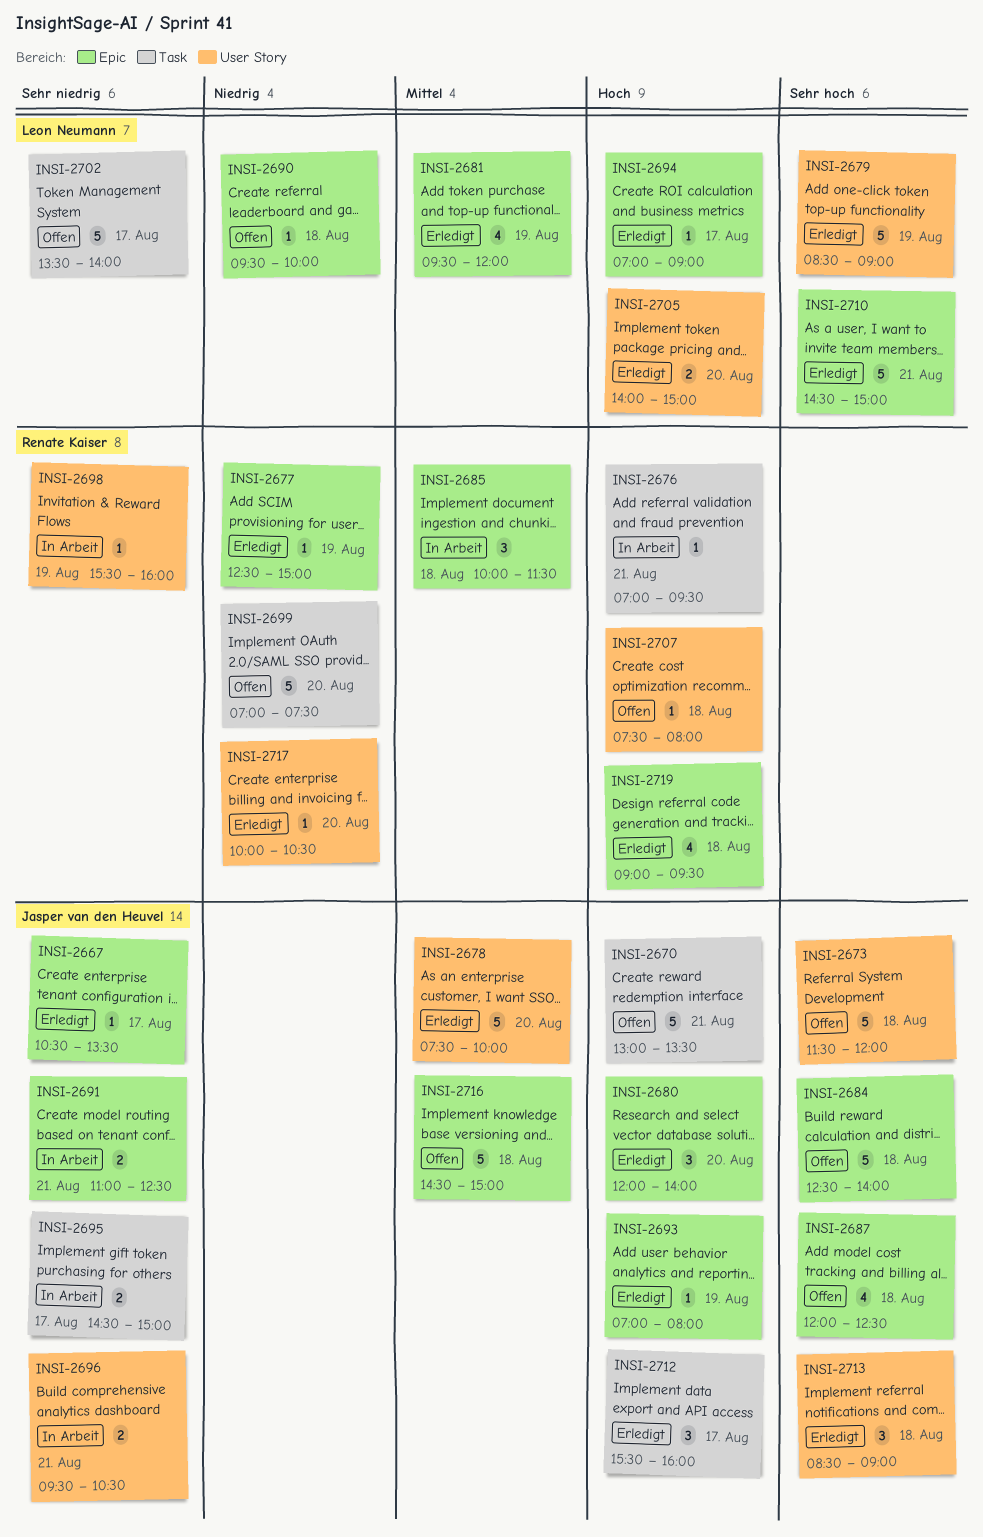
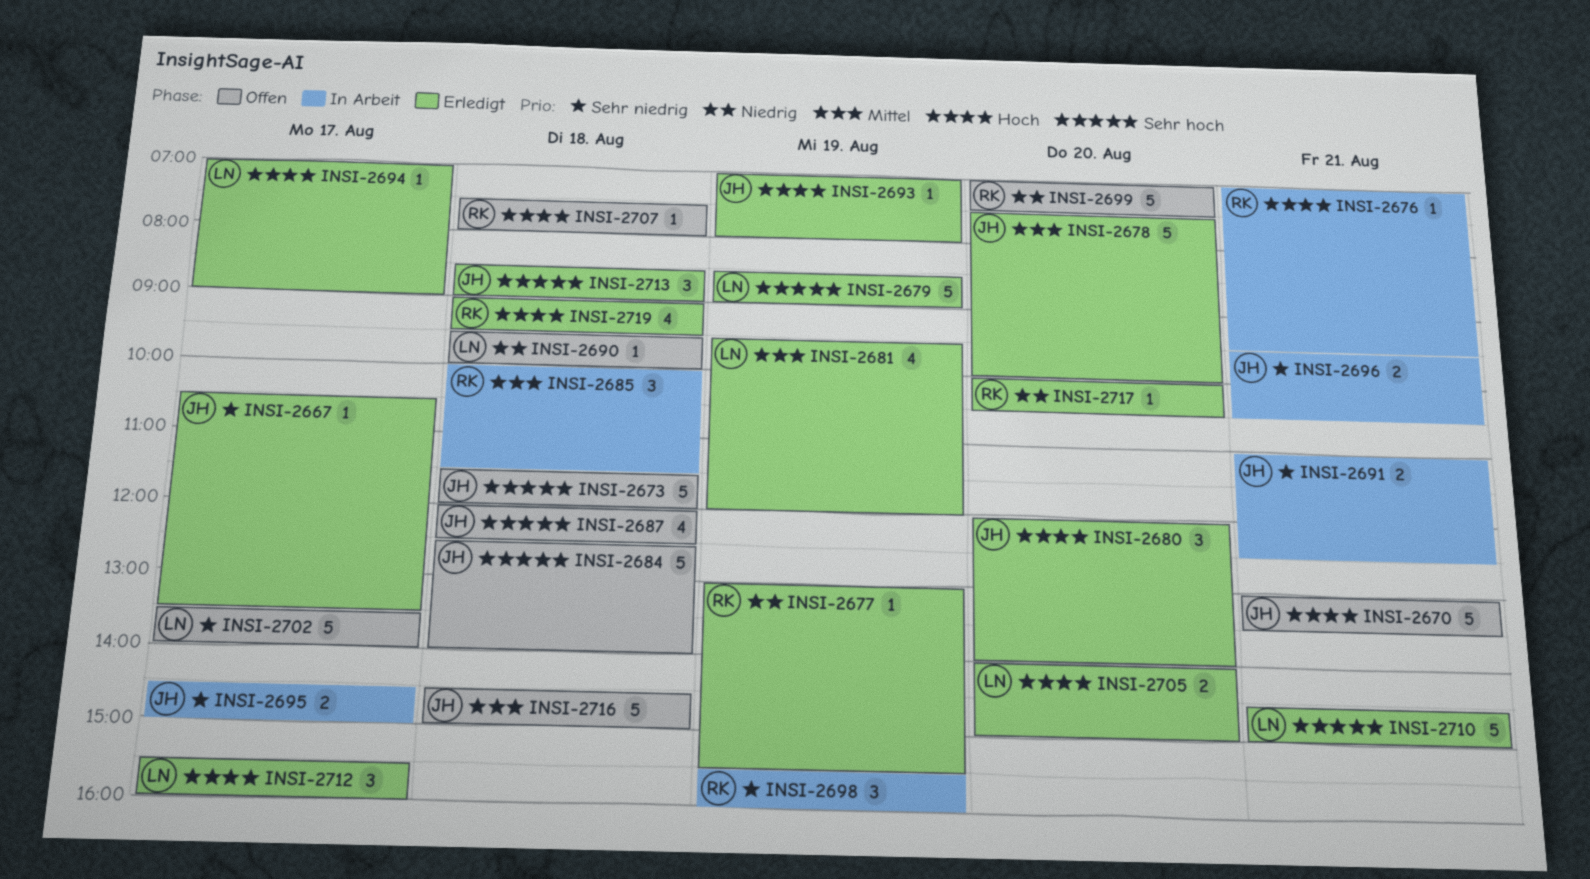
INSI-2677, begins: 12:30 -> 13:00
INSI-2677, ends: 15:00 -> 15:30
INSI-2698, estimate: 1 -> 3
INSI-2712, owner: Jasper van den Heuvel -> Leon Neumann

